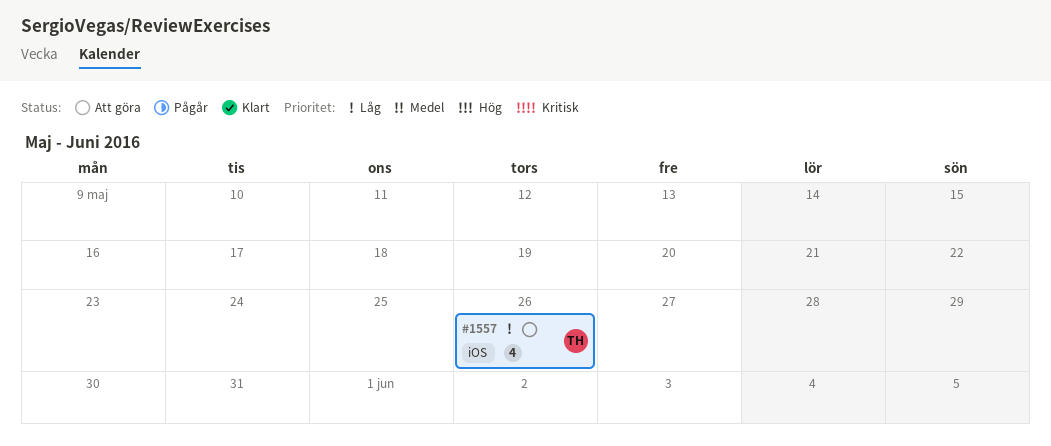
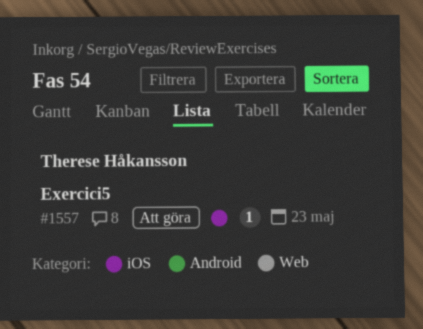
#1557, estimate: 4 -> 1
#1557, due: May 26 -> May 23

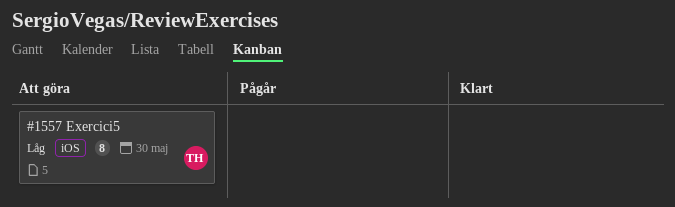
#1557, estimate: 1 -> 8
#1557, due: May 23 -> May 30

